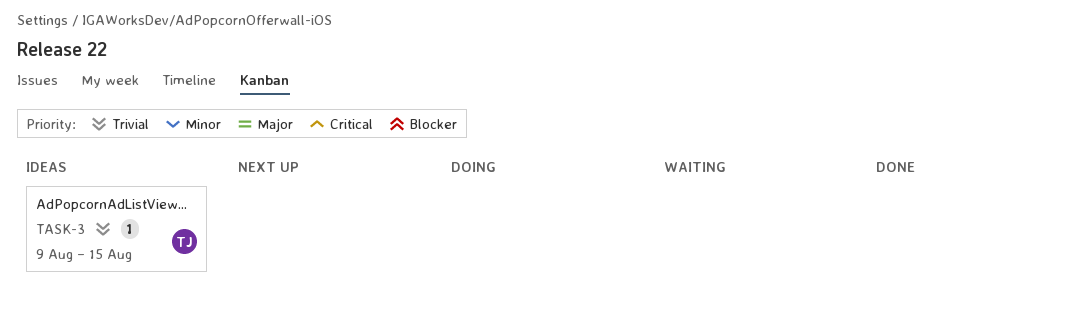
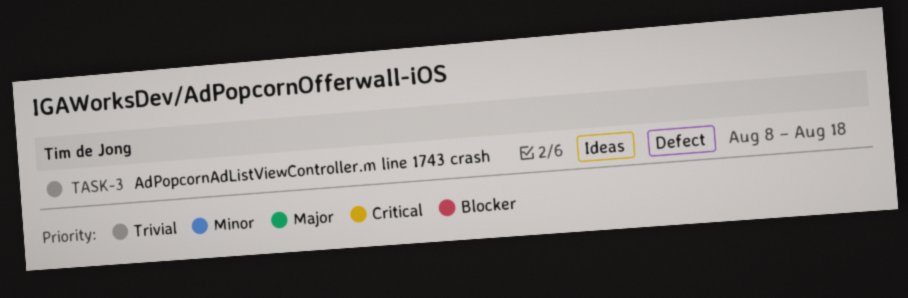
TASK-3, start: Aug 9 -> Aug 8
TASK-3, due: Aug 15 -> Aug 18

